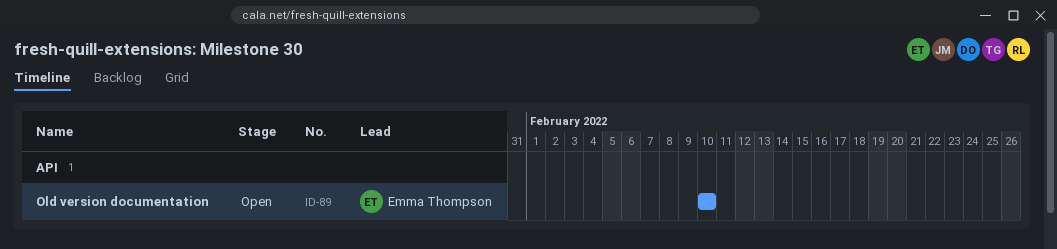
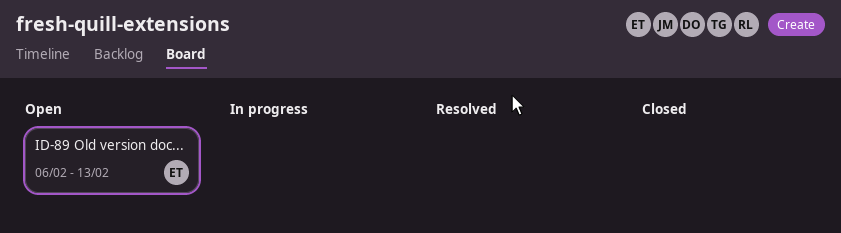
ID-89, start: Feb 10 -> Feb 6
ID-89, due: Feb 10 -> Feb 13

